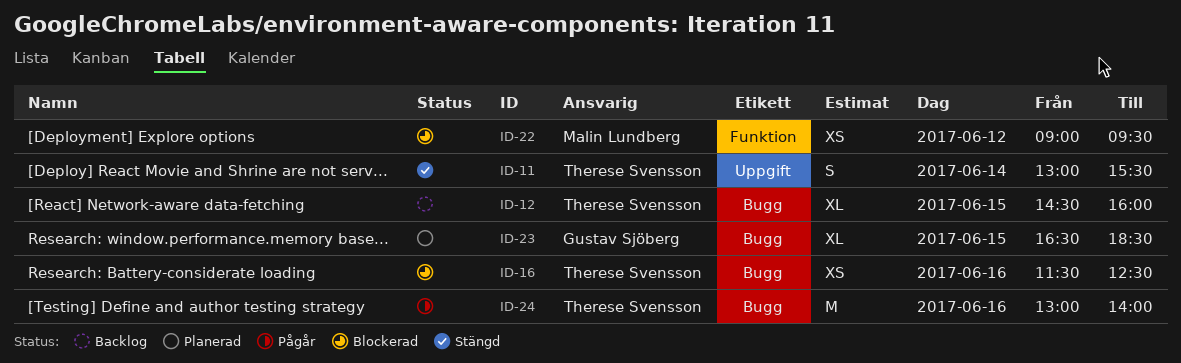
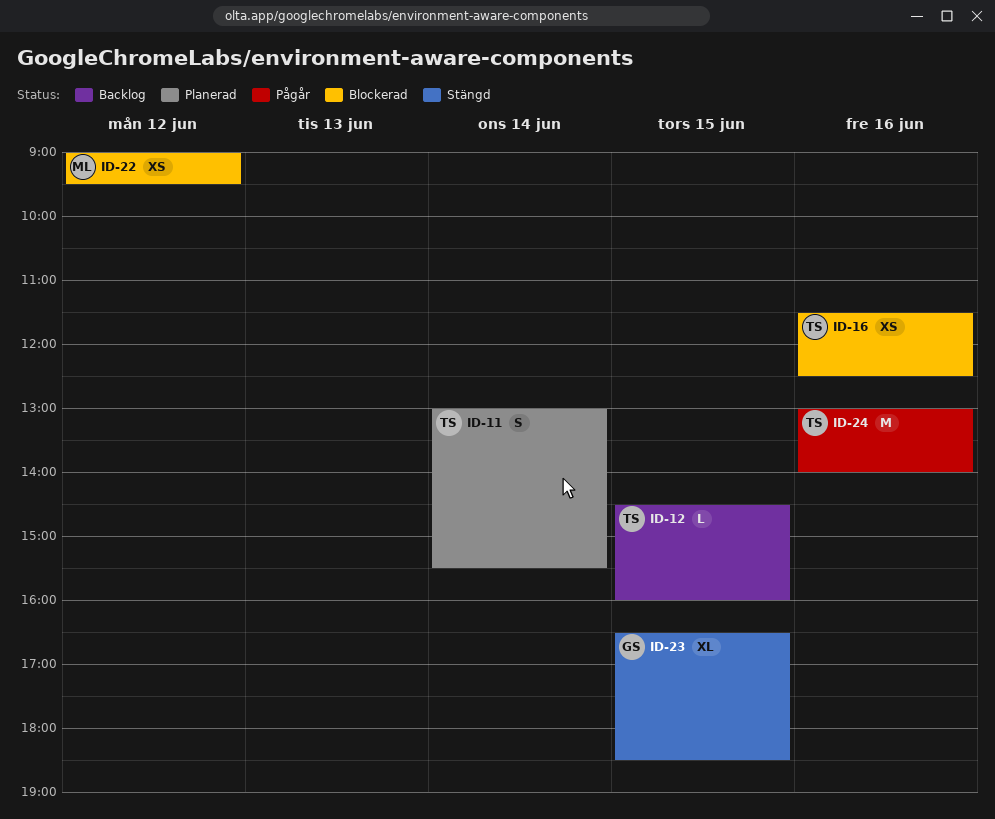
ID-11, status: Stängd -> Planerad
ID-12, estimate: XL -> L
ID-23, status: Planerad -> Stängd

